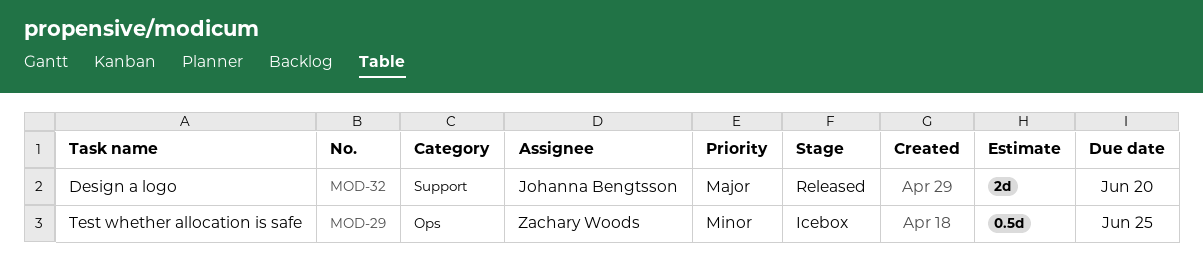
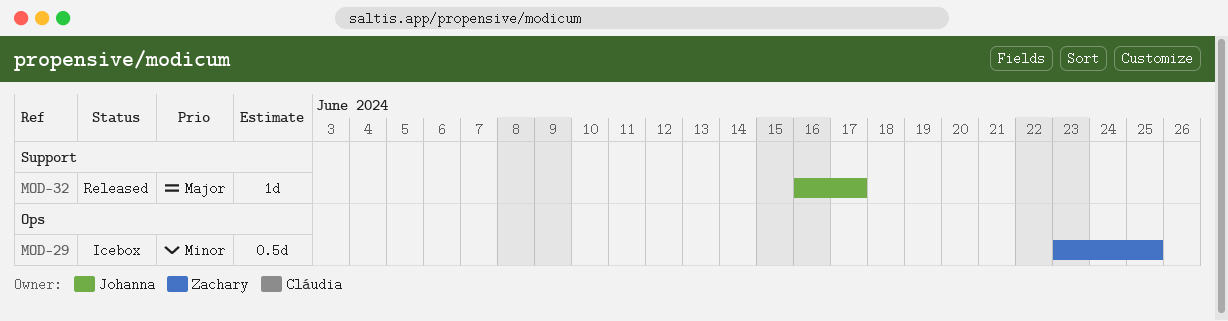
MOD-32, estimate: 2d -> 1d
MOD-32, due: Jun 20 -> Jun 17

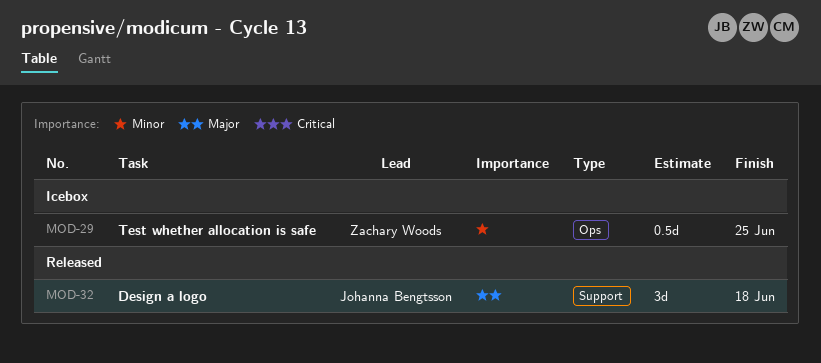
MOD-32, estimate: 1d -> 3d
MOD-32, due: Jun 17 -> Jun 18

